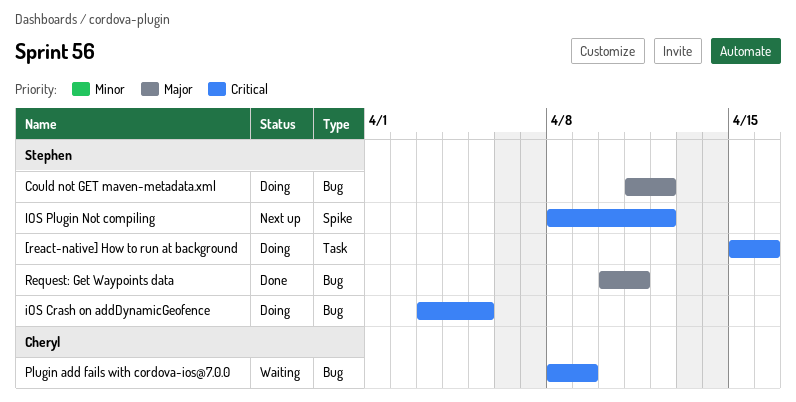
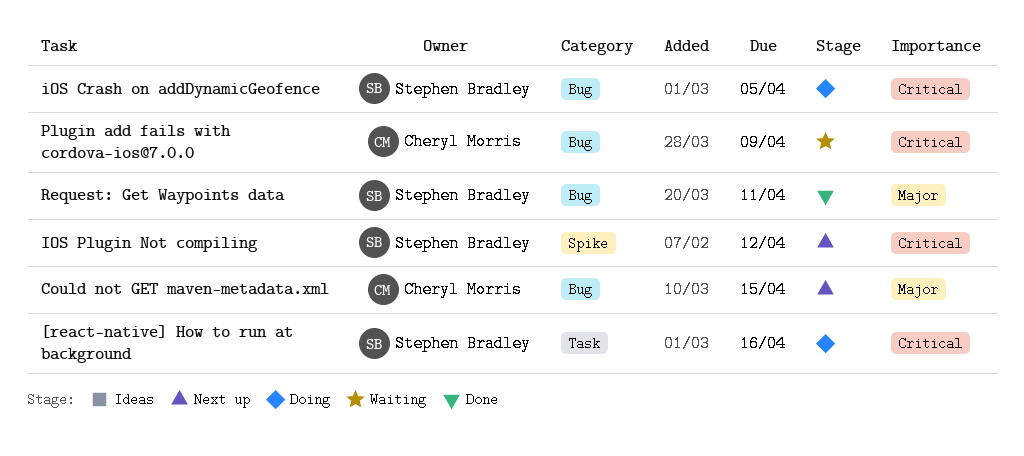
Could not GET maven-metadata.xml, status: Doing -> Next up
Could not GET maven-metadata.xml, owner: Stephen Bradley -> Cheryl Morris
Could not GET maven-metadata.xml, due: Apr 12 -> Apr 15

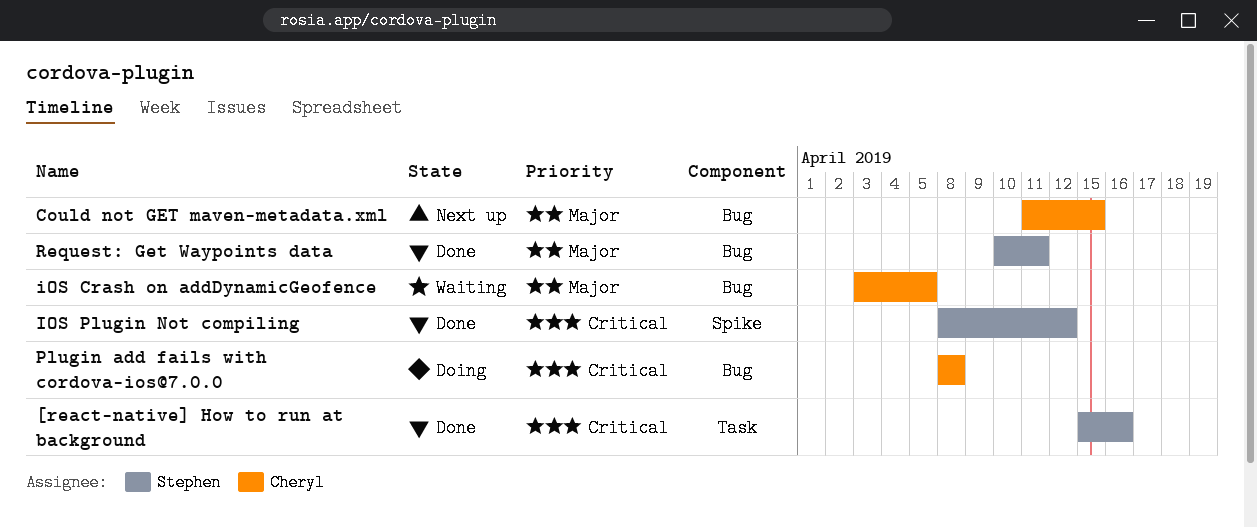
[react-native] How to run at background, status: Doing -> Done
iOS Crash on addDynamicGeofence, status: Doing -> Waiting
iOS Crash on addDynamicGeofence, owner: Stephen Bradley -> Cheryl Morris
iOS Crash on addDynamicGeofence, priority: Critical -> Major
IOS Plugin Not compiling, status: Next up -> Done
Plugin add fails with cordova-ios@7.0.0, status: Waiting -> Doing
Plugin add fails with cordova-ios@7.0.0, due: Apr 9 -> Apr 8

